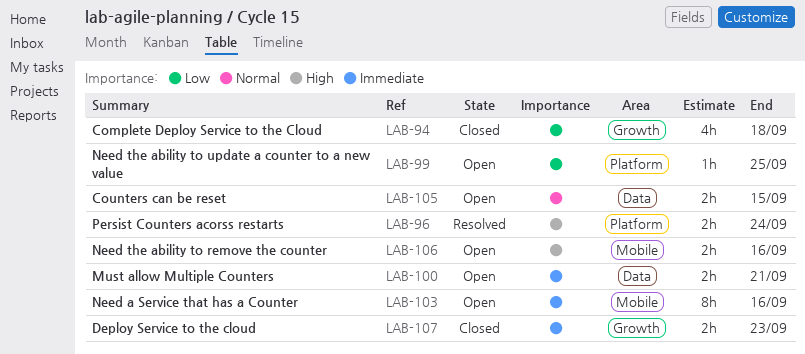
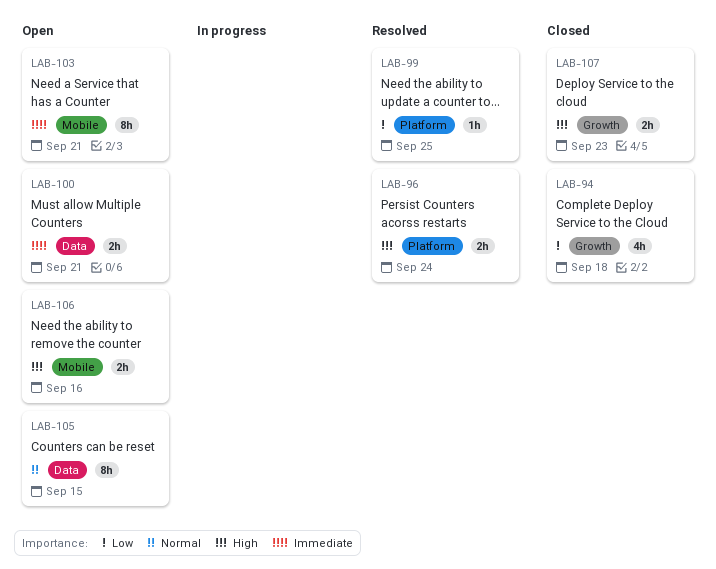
LAB-99, status: Open -> Resolved
LAB-103, due: Sep 16 -> Sep 21
LAB-105, estimate: 2h -> 8h
LAB-107, priority: Immediate -> High

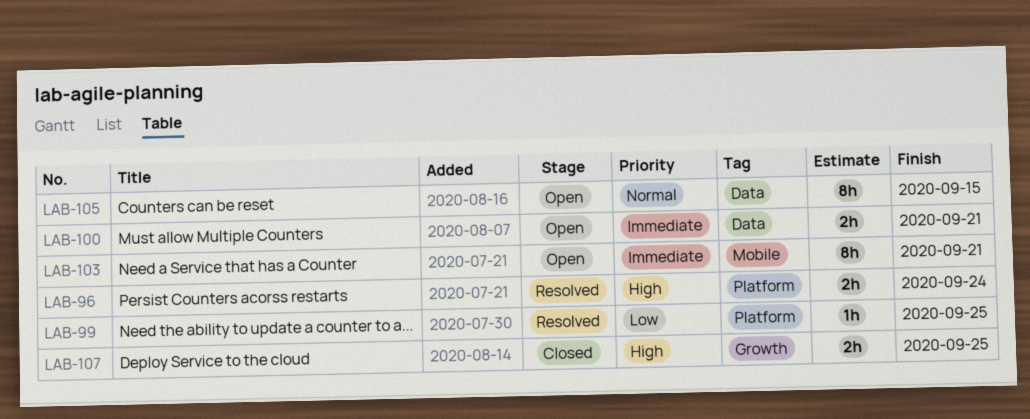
LAB-94: present -> none
LAB-106: present -> none
LAB-107, due: Sep 23 -> Sep 25

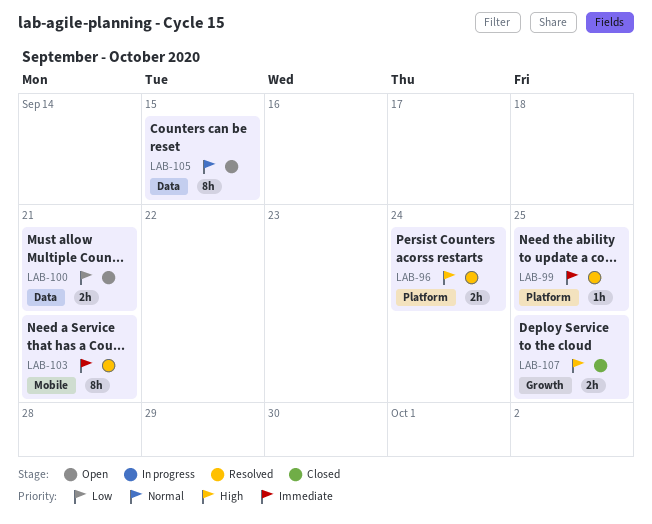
LAB-99, priority: Low -> Immediate
LAB-100, priority: Immediate -> Low
LAB-103, status: Open -> Resolved

